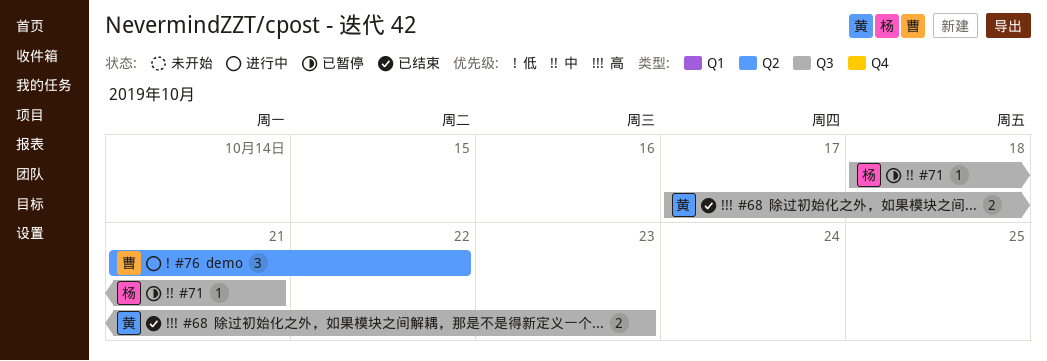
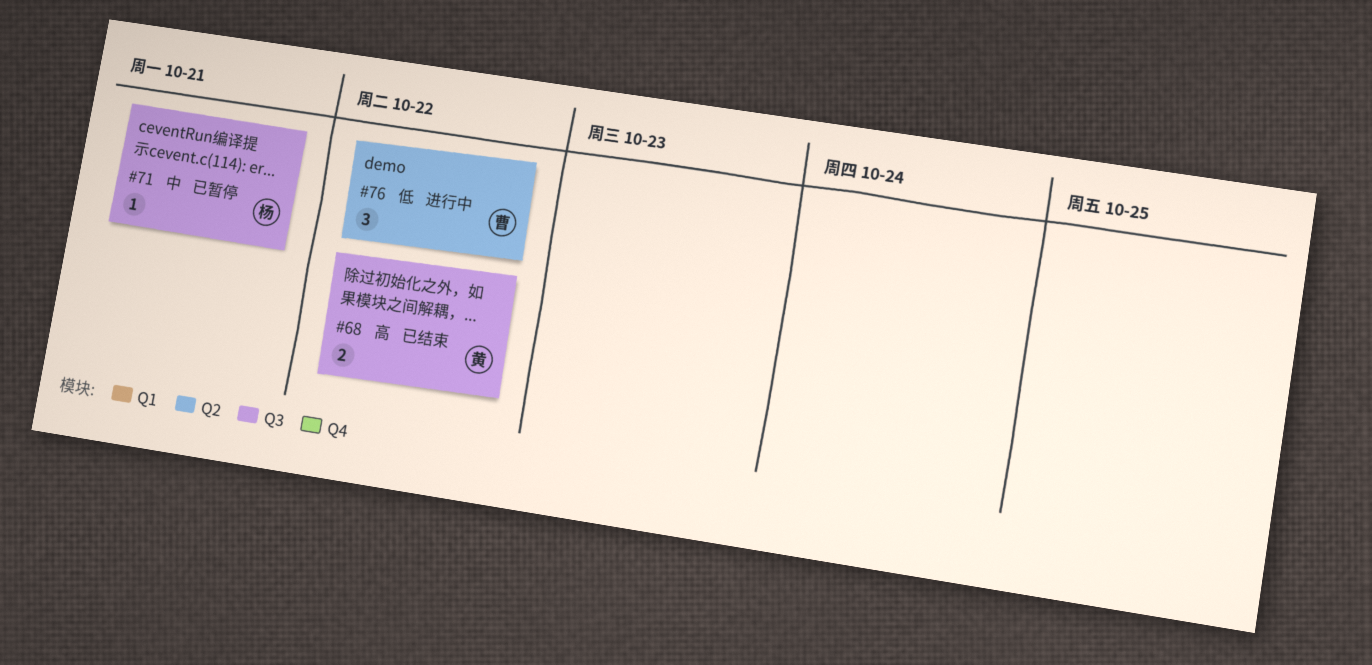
#68, due: Oct 23 -> Oct 22

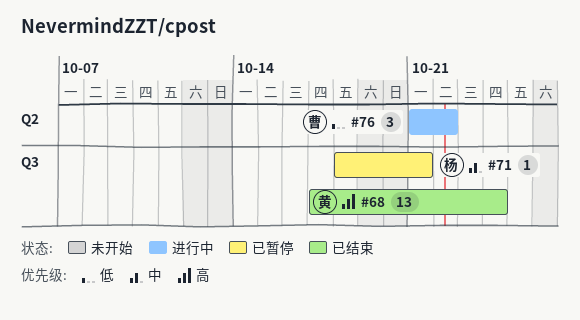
#68, estimate: 2 -> 13
#68, due: Oct 22 -> Oct 24

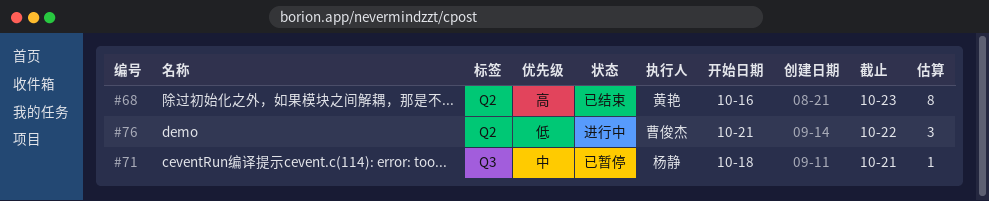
#68, label: Q3 -> Q2
#68, estimate: 13 -> 8
#68, start: Oct 17 -> Oct 16
#68, due: Oct 24 -> Oct 23

